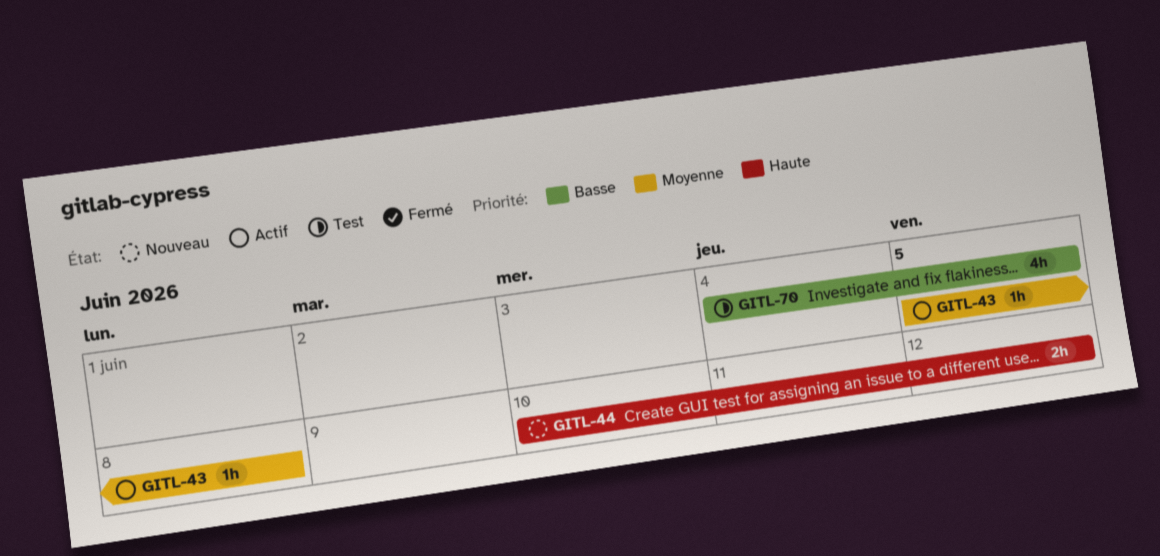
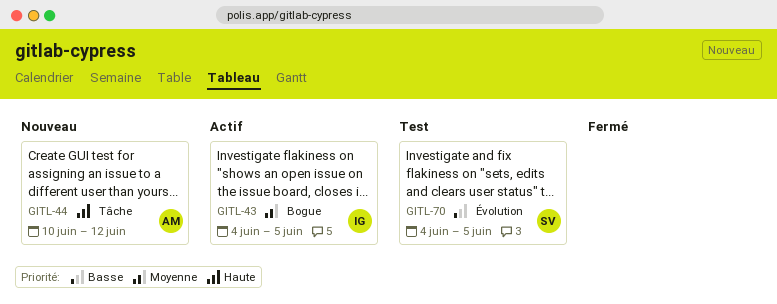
GITL-43, start: Jun 5 -> Jun 4
GITL-43, due: Jun 8 -> Jun 5

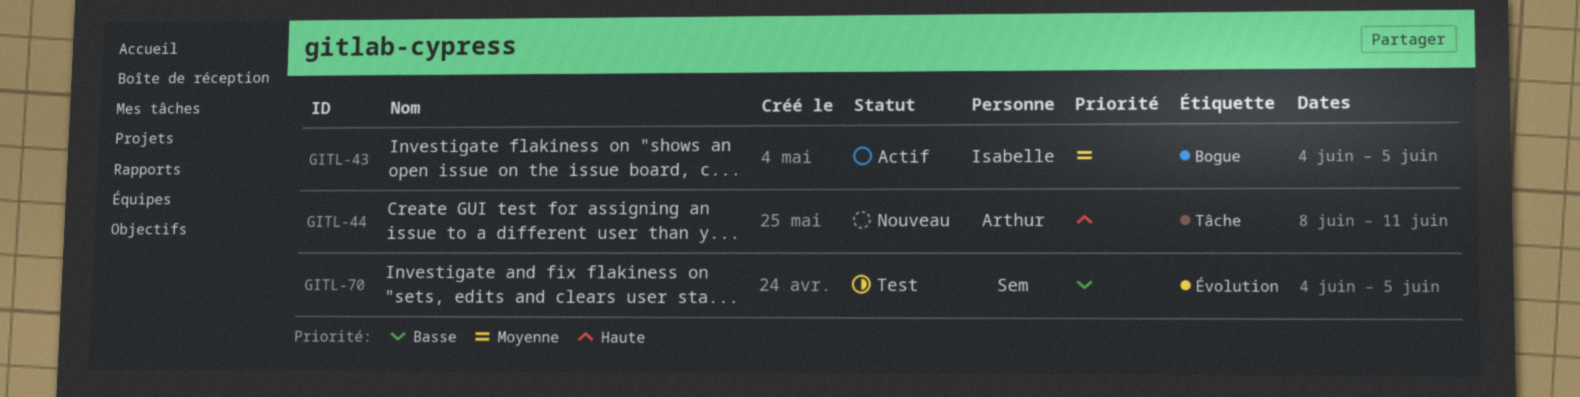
GITL-44, start: Jun 10 -> Jun 8
GITL-44, due: Jun 12 -> Jun 11

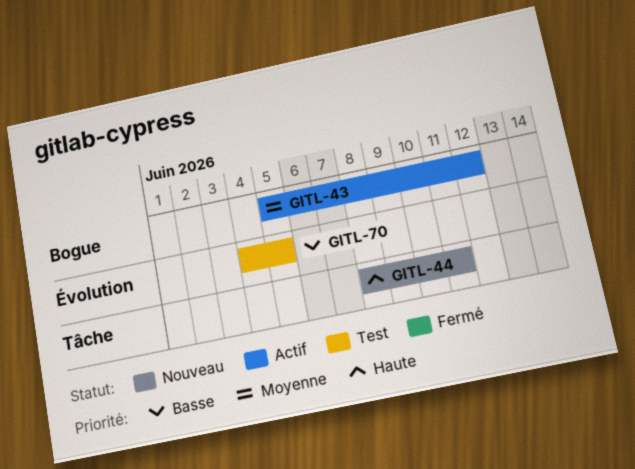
GITL-43, start: Jun 4 -> Jun 5
GITL-43, due: Jun 5 -> Jun 12

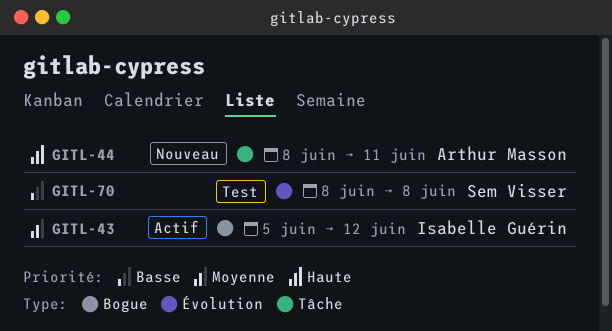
GITL-70, start: Jun 4 -> Jun 8
GITL-70, due: Jun 5 -> Jun 8

